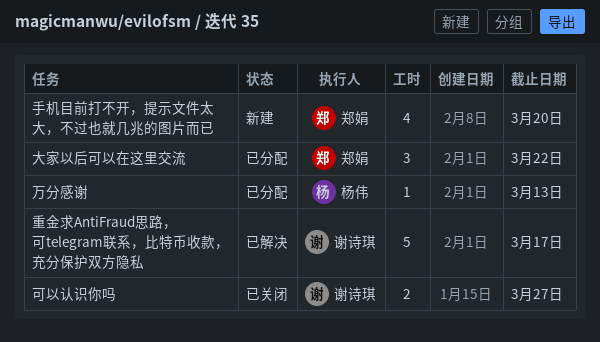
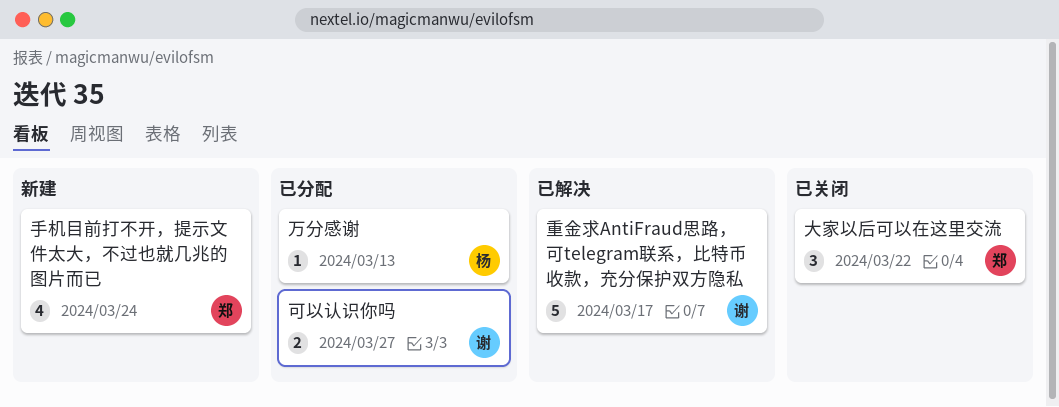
可以认识你吗, status: 已关闭 -> 已分配
大家以后可以在这里交流, status: 已分配 -> 已关闭
手机目前打不开，提示文件太大，不过也就几兆的图片而已, due: Mar 20 -> Mar 24

